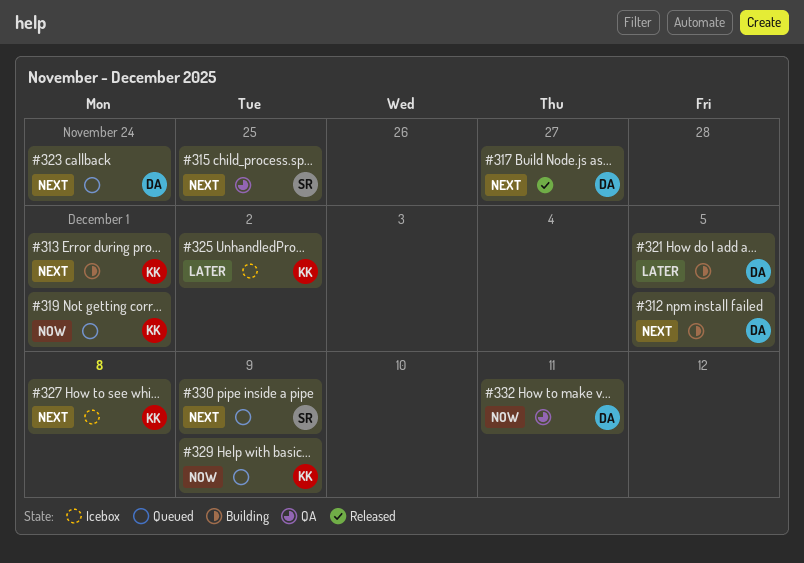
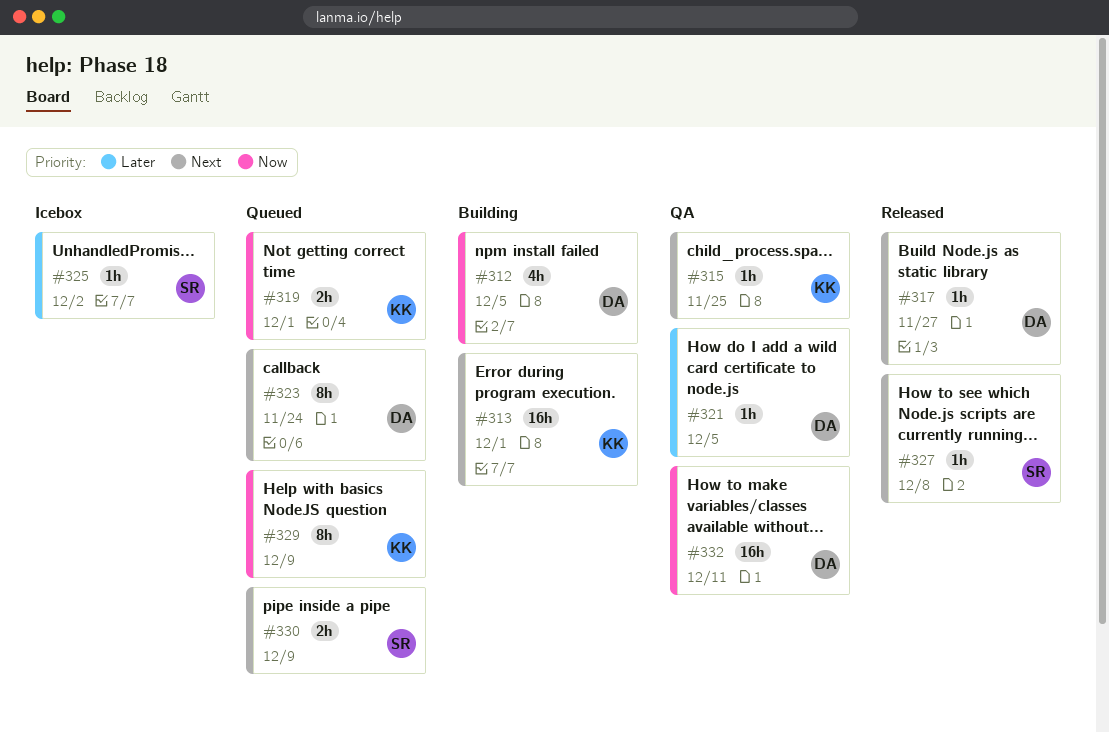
#312, priority: Next -> Now
#315, owner: SR -> KK
#321, status: Building -> QA
#325, owner: KK -> SR
#327, status: Icebox -> Released
#327, owner: KK -> SR

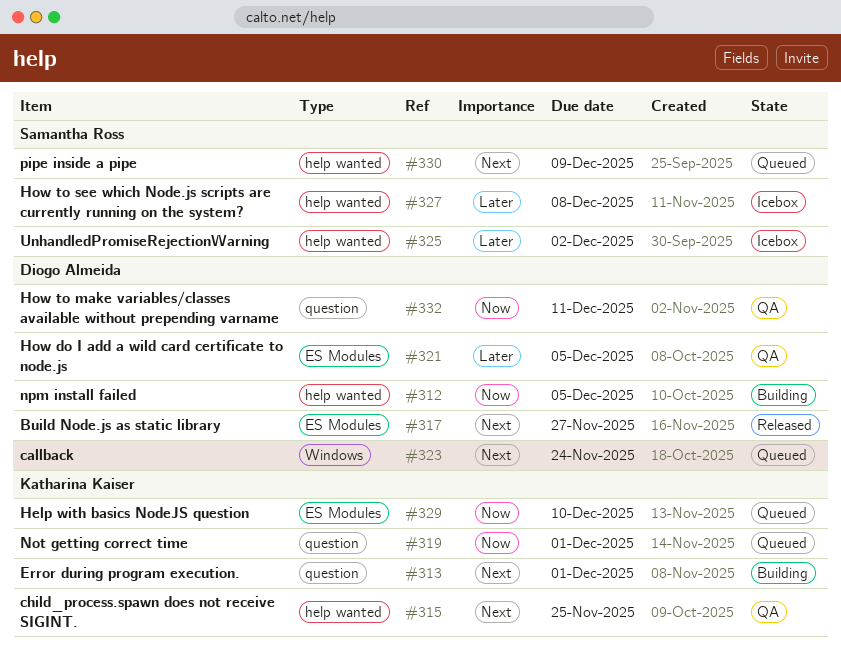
#327, status: Released -> Icebox
#327, priority: Next -> Later
#329, due: Dec 9 -> Dec 10

